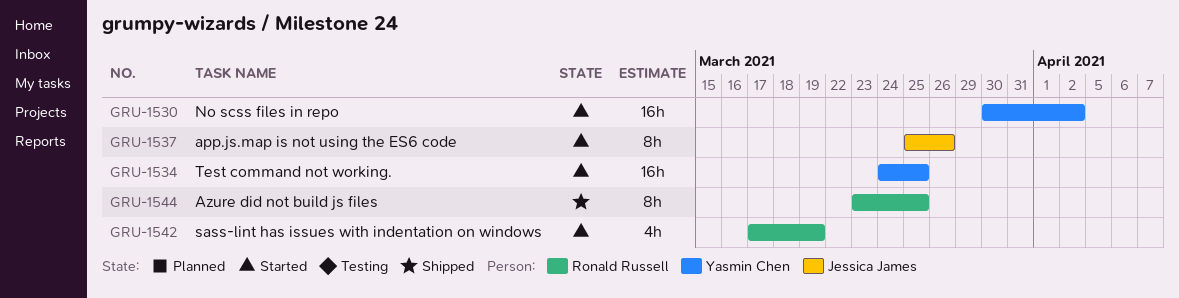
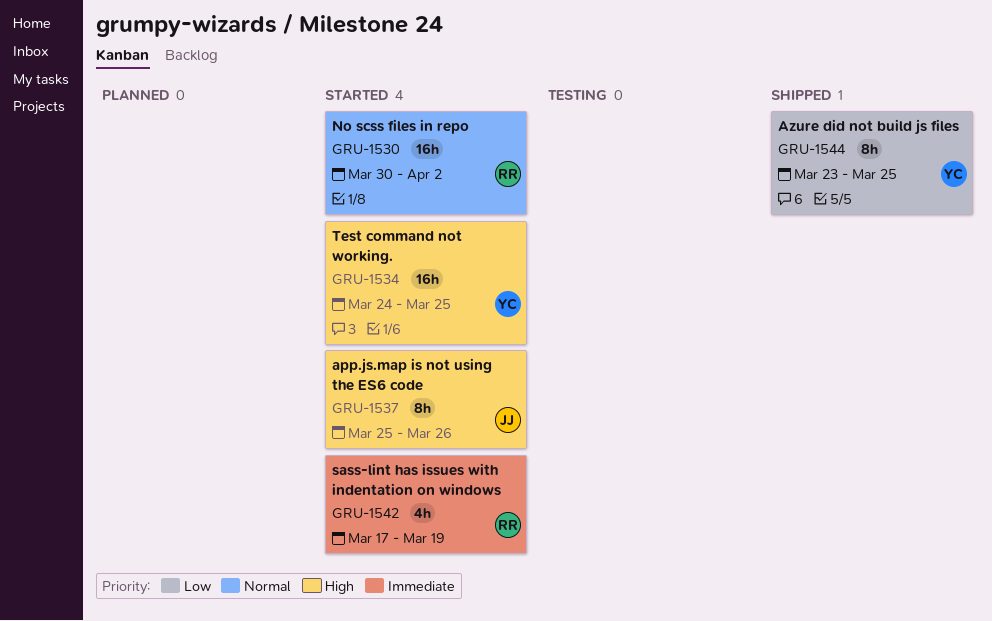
GRU-1530, owner: Yasmin Chen -> Ronald Russell
GRU-1544, owner: Ronald Russell -> Yasmin Chen

